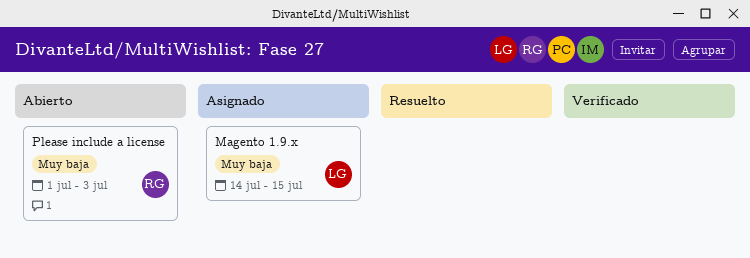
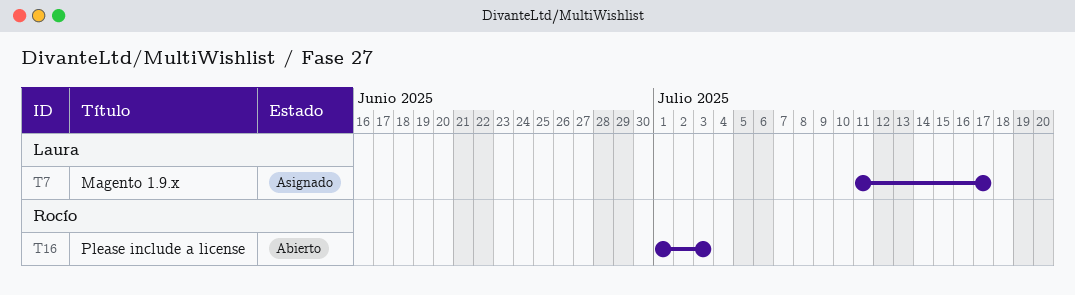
Magento 1.9.x, start: Jul 14 -> Jul 11
Magento 1.9.x, due: Jul 15 -> Jul 17

